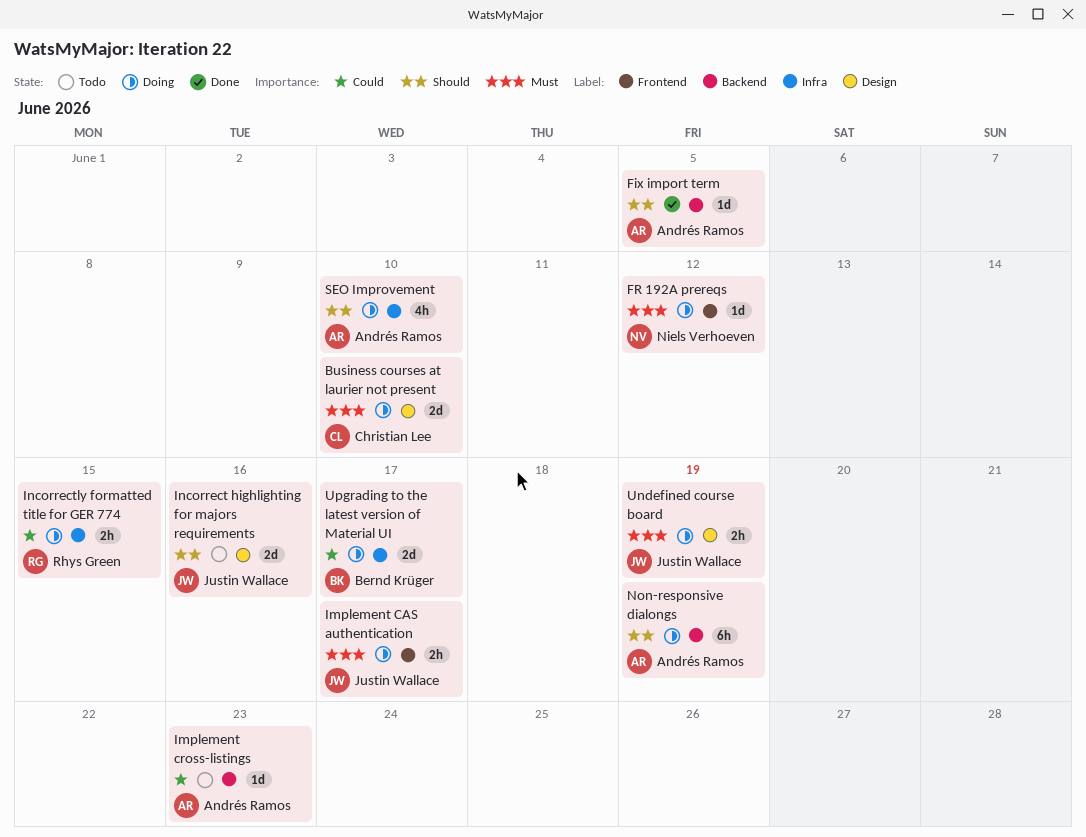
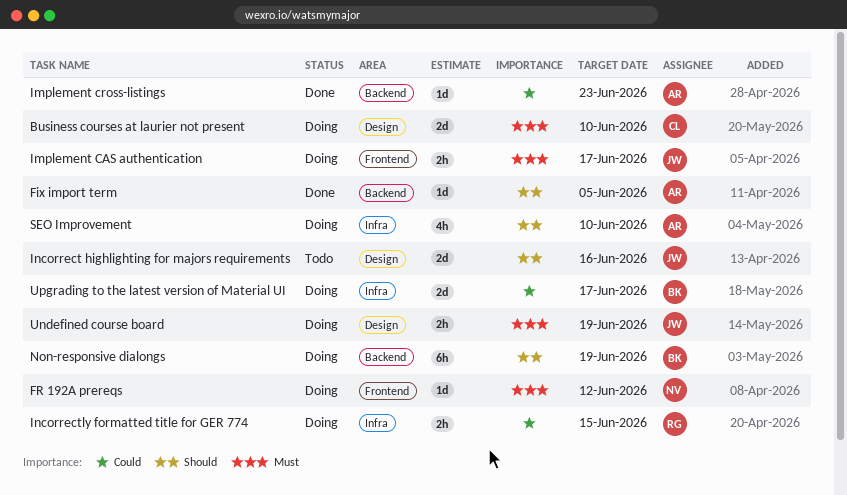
Implement cross-listings, status: Todo -> Done
Non-responsive dialongs, owner: Andrés Ramos -> Bernd Krüger

